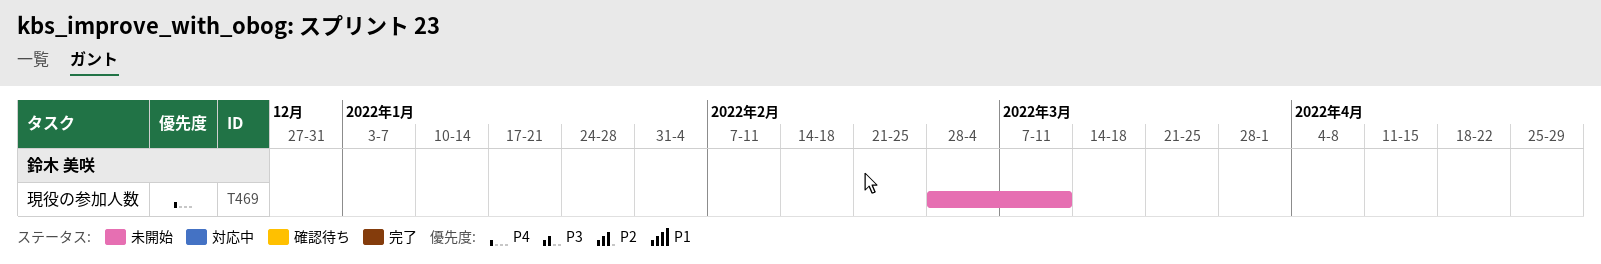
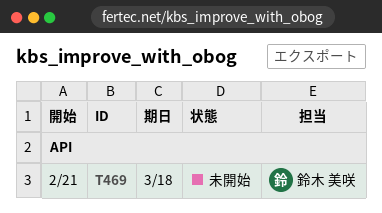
T469, start: Feb 28 -> Feb 21
T469, due: Mar 11 -> Mar 18

